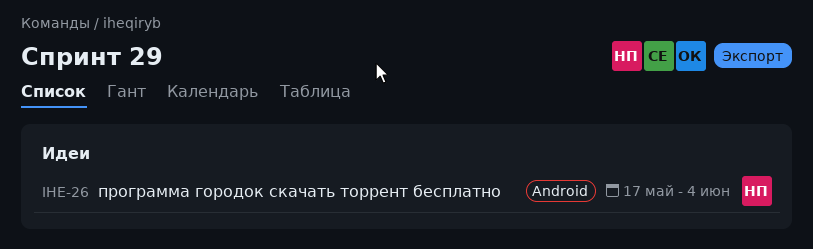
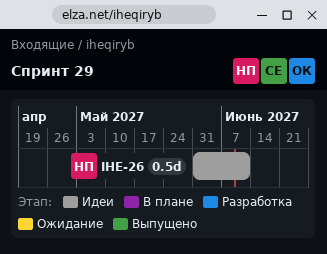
IHE-26, start: May 17 -> May 31
IHE-26, due: Jun 4 -> Jun 11

